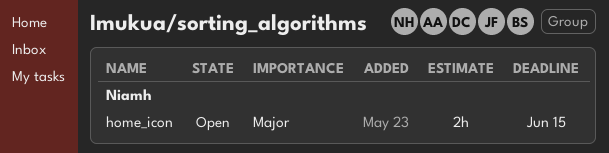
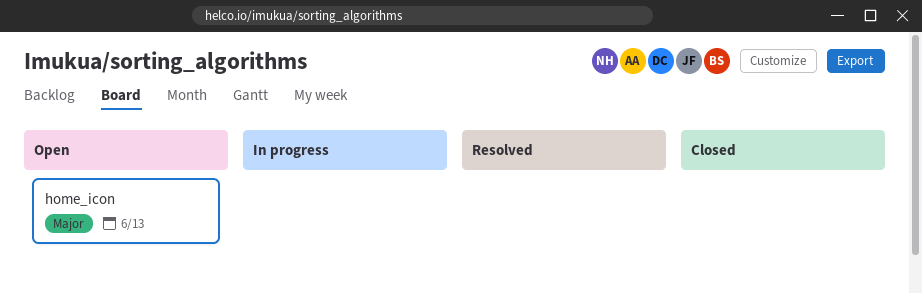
home_icon, due: Jun 15 -> Jun 13

